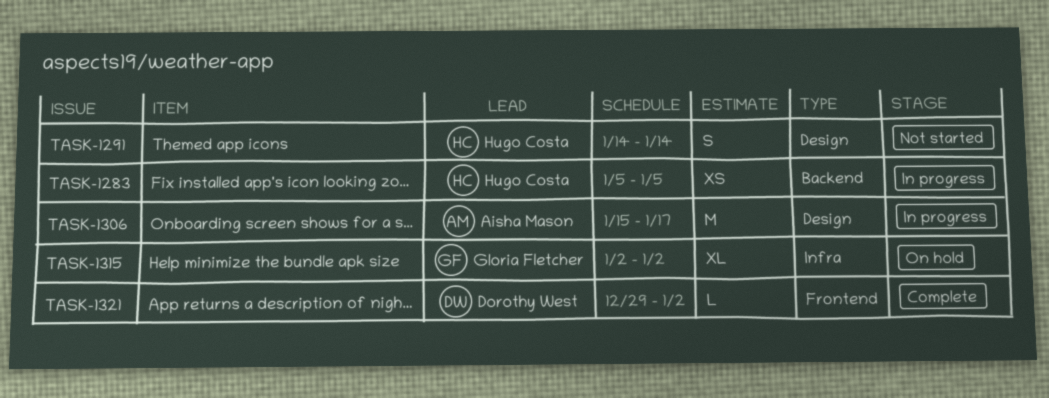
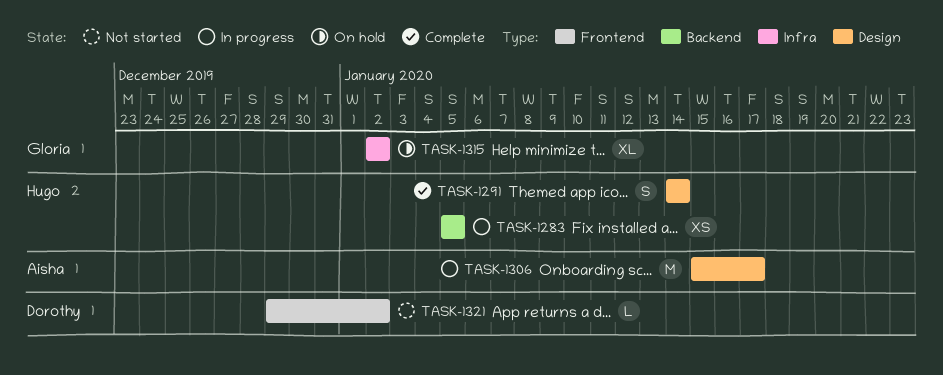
TASK-1291, status: Not started -> Complete
TASK-1321, status: Complete -> Not started

